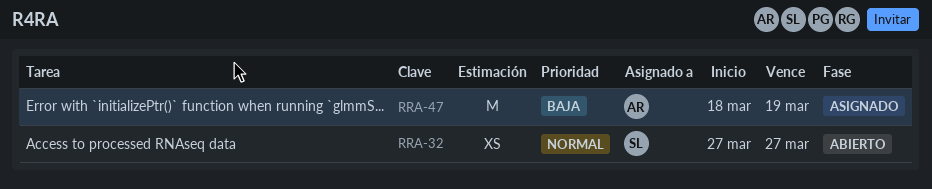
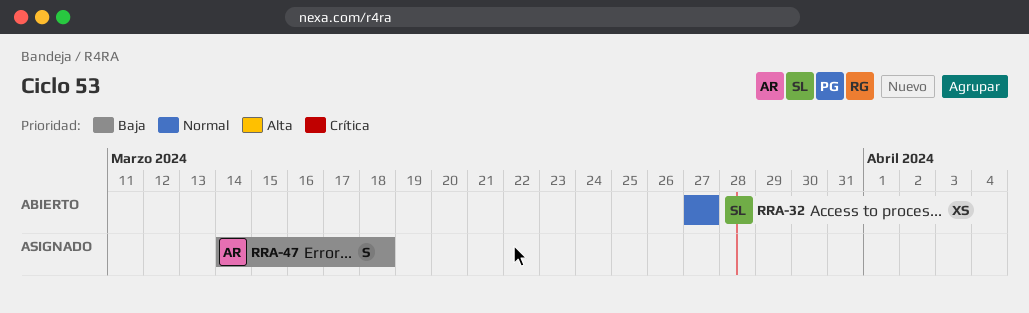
RRA-47, estimate: M -> S
RRA-47, start: Mar 18 -> Mar 14
RRA-47, due: Mar 19 -> Mar 18

